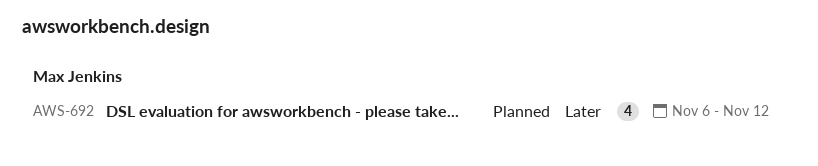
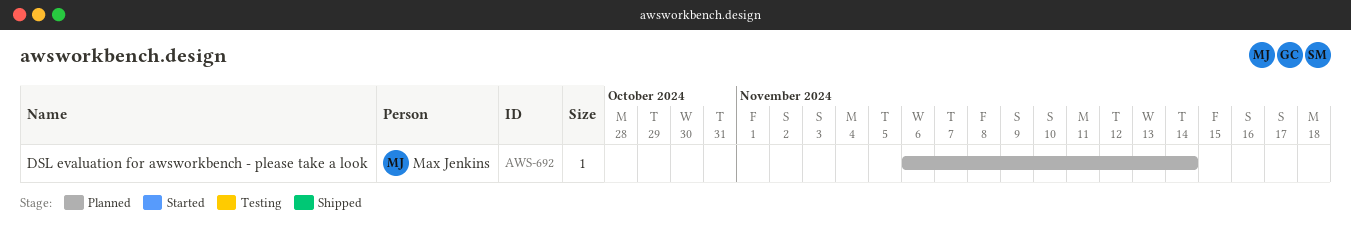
AWS-692, estimate: 4 -> 1
AWS-692, due: Nov 12 -> Nov 14

